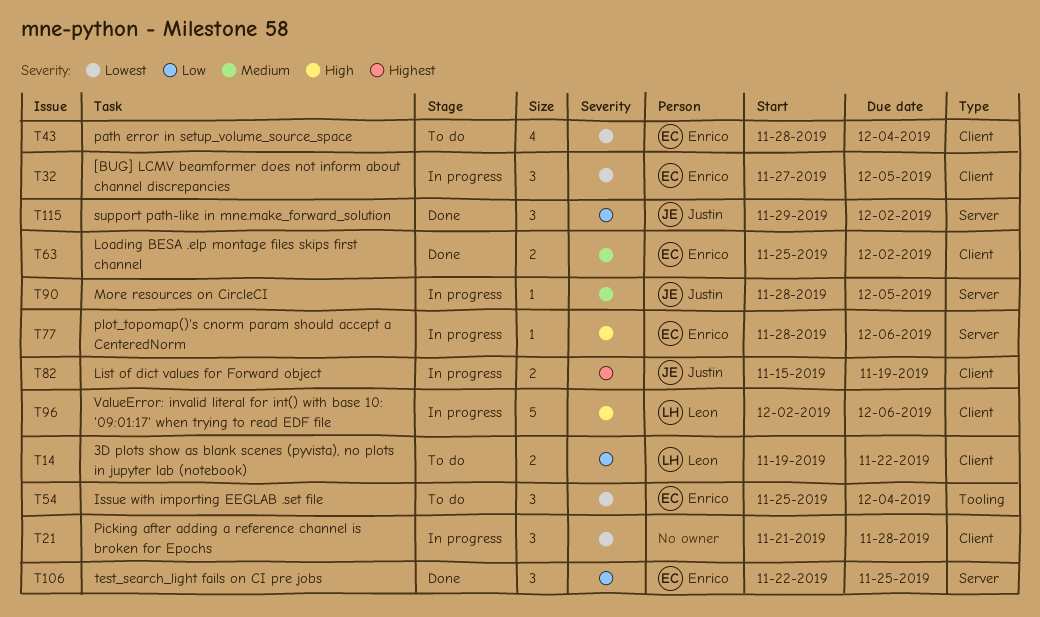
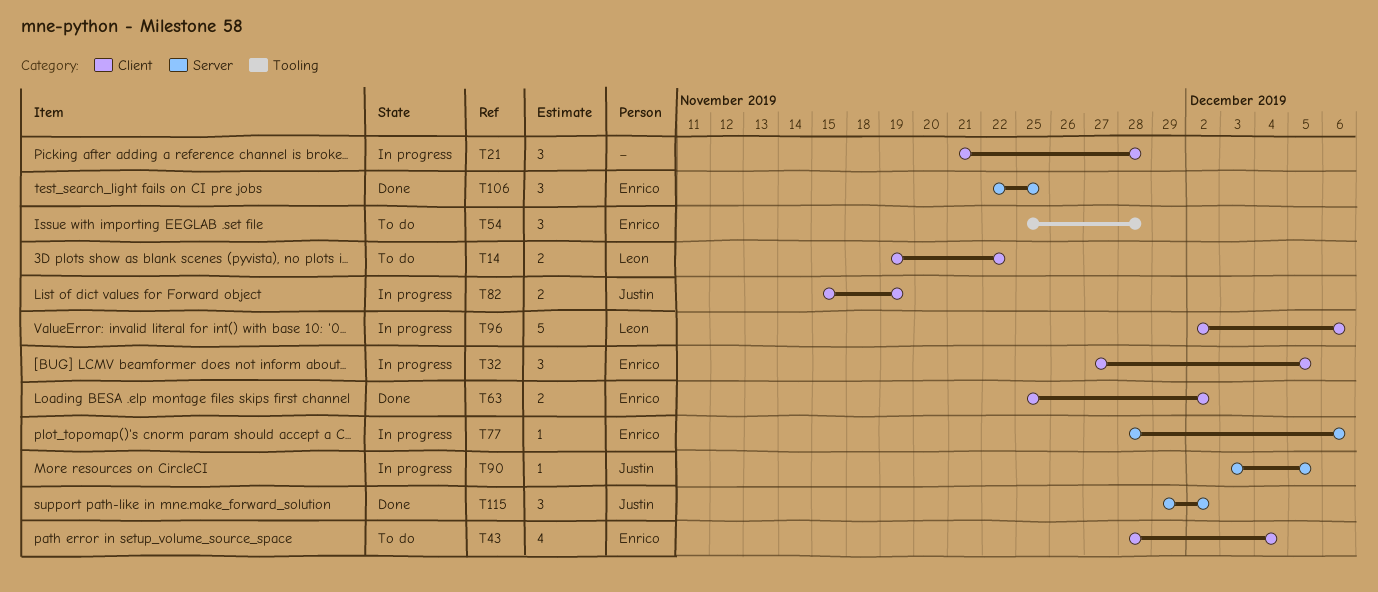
T54, due: Dec 4 -> Nov 28
T90, start: Nov 28 -> Dec 3

